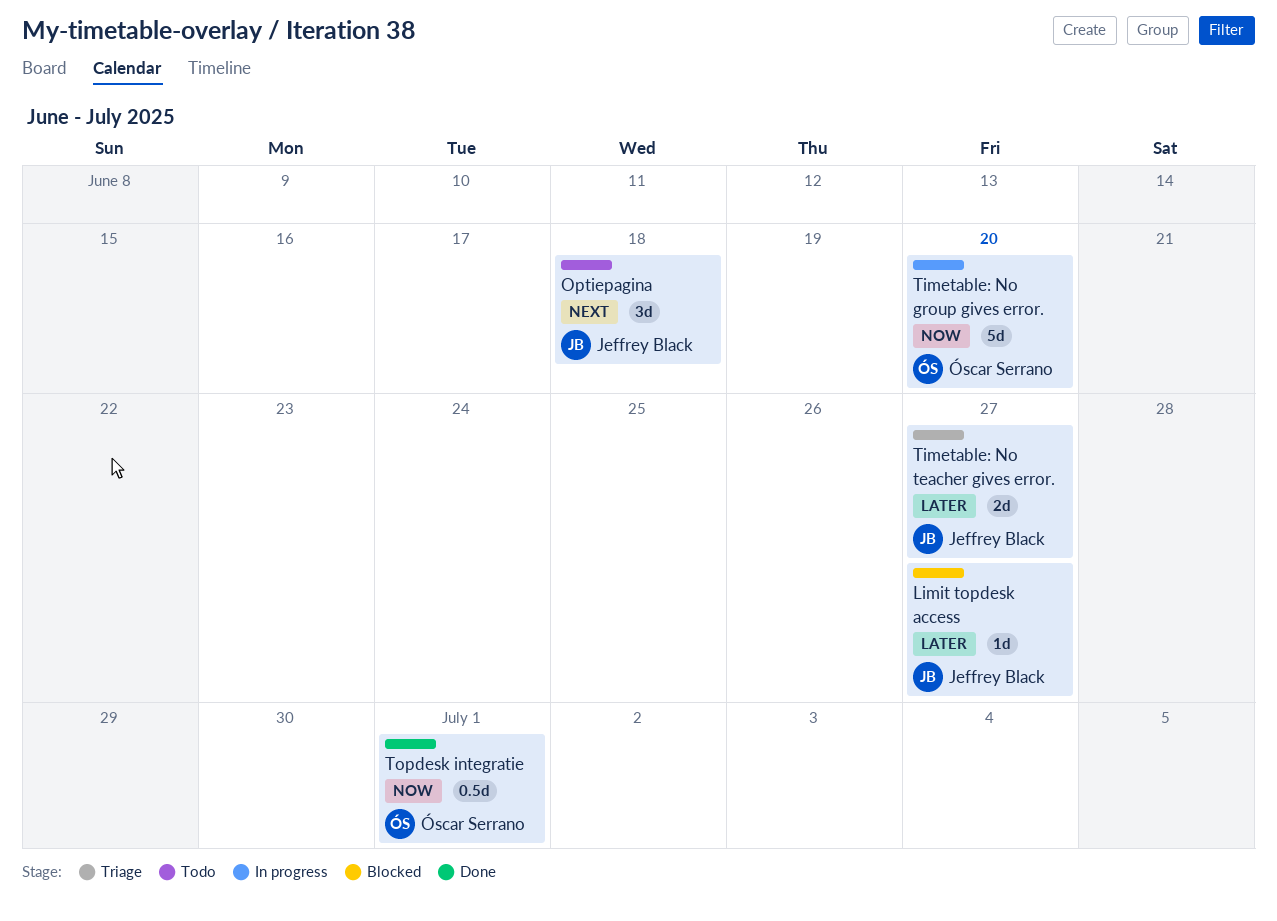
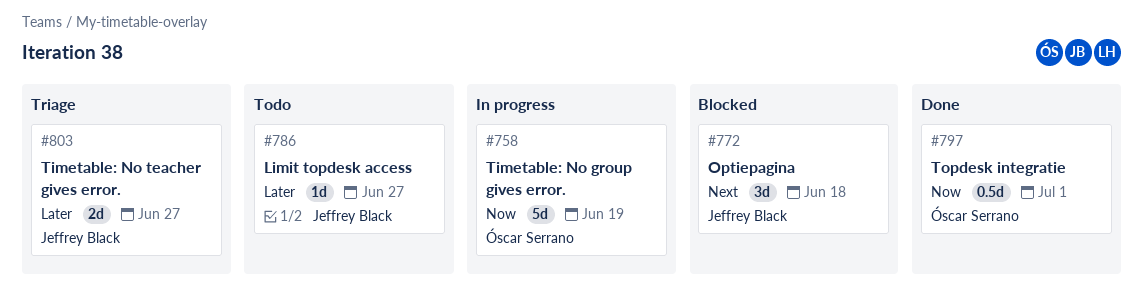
Limit topdesk access, status: Blocked -> Todo
Optiepagina, status: Todo -> Blocked
Timetable: No group gives error., due: Jun 20 -> Jun 19

